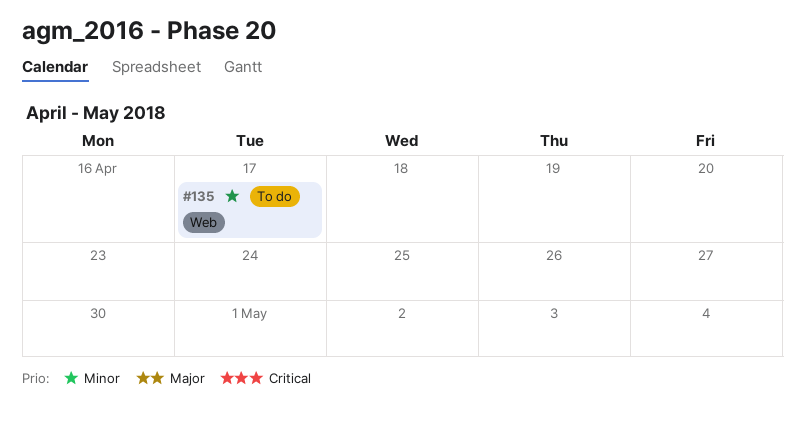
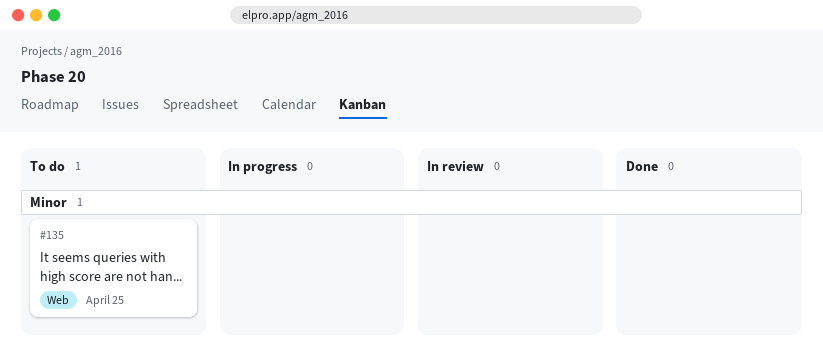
#135, due: Apr 17 -> Apr 25

